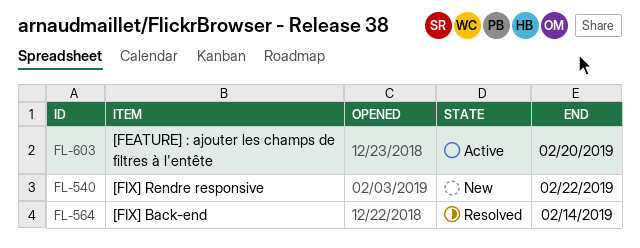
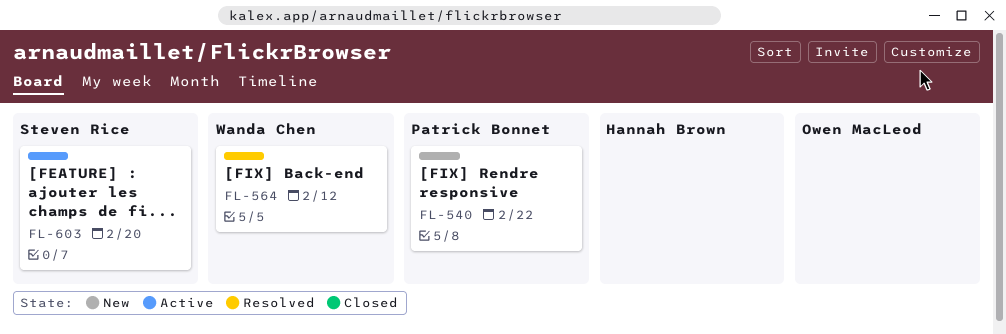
FL-564, due: Feb 14 -> Feb 12

